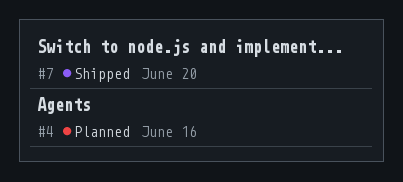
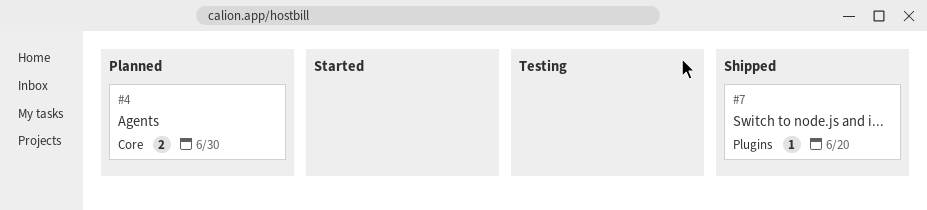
#4, due: Jun 16 -> Jun 30

